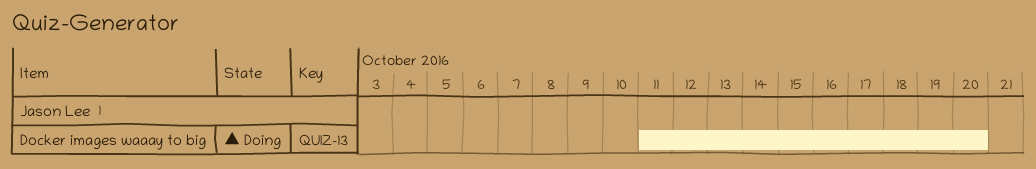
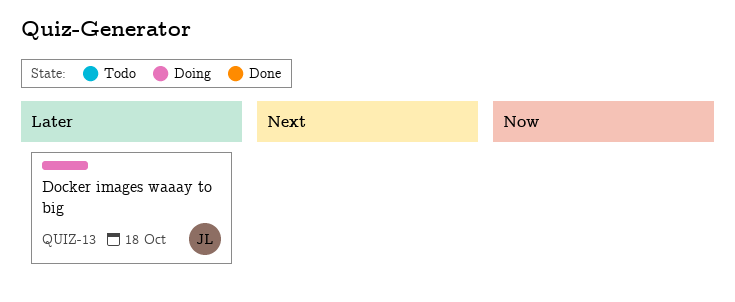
QUIZ-13, due: Oct 20 -> Oct 18

